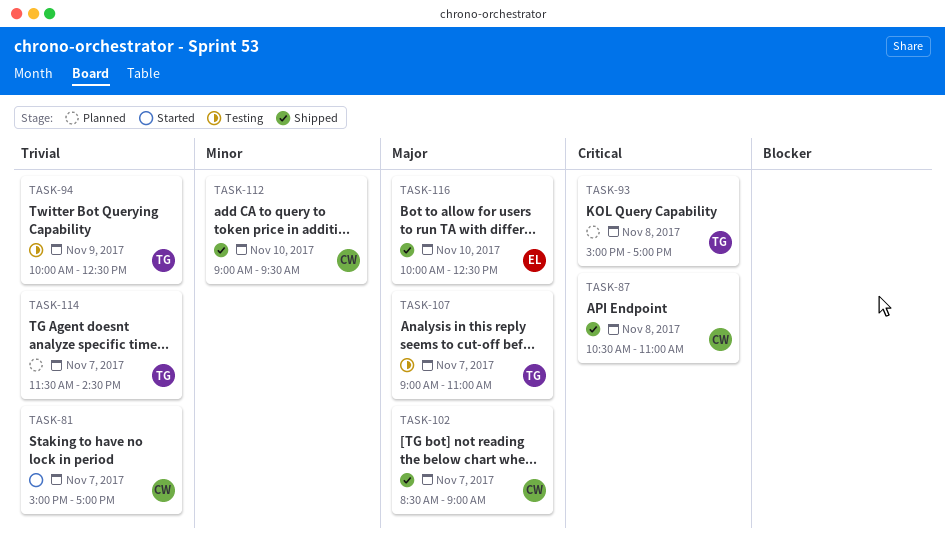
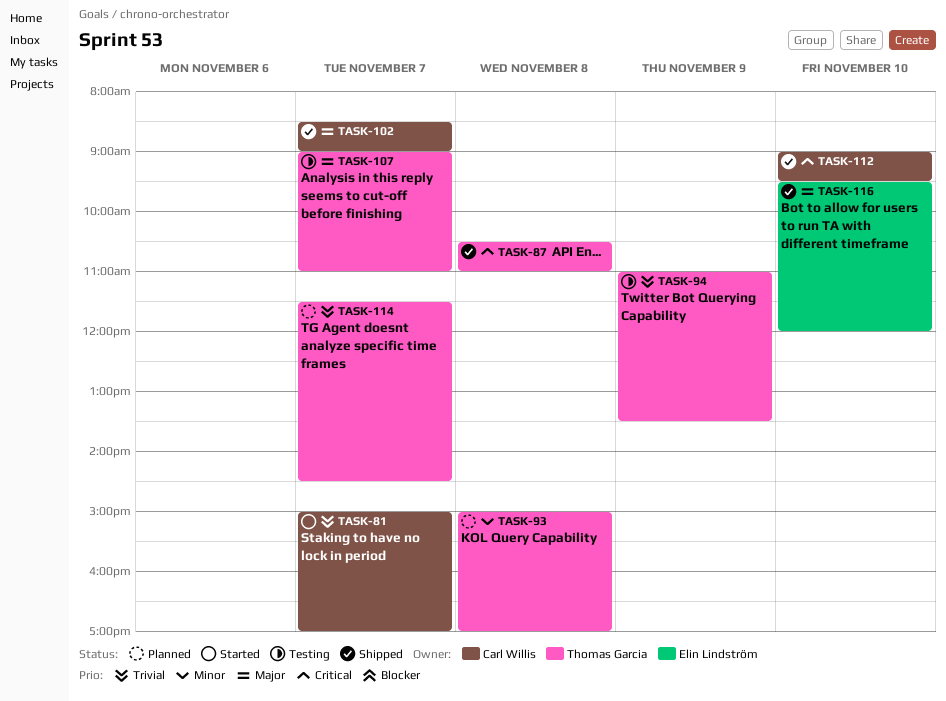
TASK-87, owner: Carl Willis -> Thomas Garcia
TASK-93, priority: Critical -> Minor
TASK-94, begins: 10:00 -> 11:00
TASK-94, ends: 12:30 -> 13:30
TASK-112, priority: Minor -> Critical
TASK-116, begins: 10:00 -> 09:30
TASK-116, ends: 12:30 -> 12:00

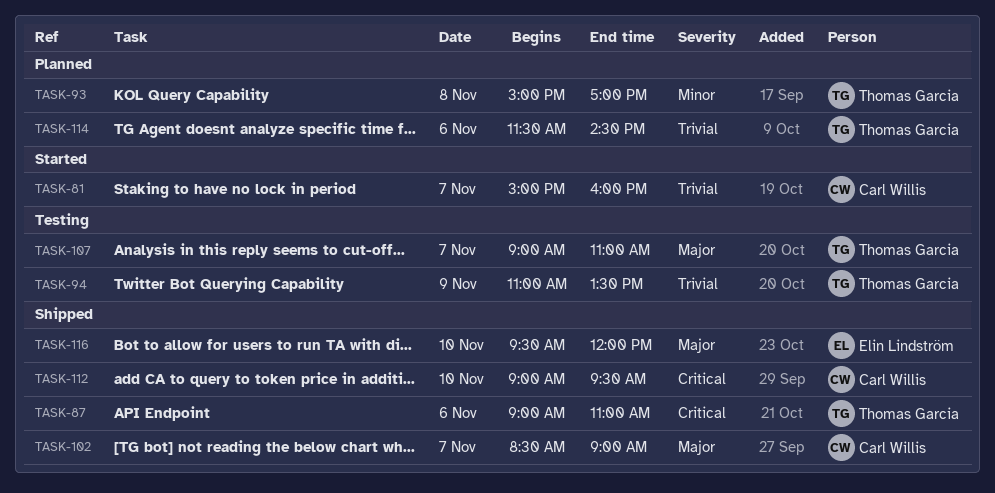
TASK-81, ends: 17:00 -> 16:00
TASK-87, day: Nov 8 -> Nov 6
TASK-87, begins: 10:30 -> 09:00
TASK-114, day: Nov 7 -> Nov 6

